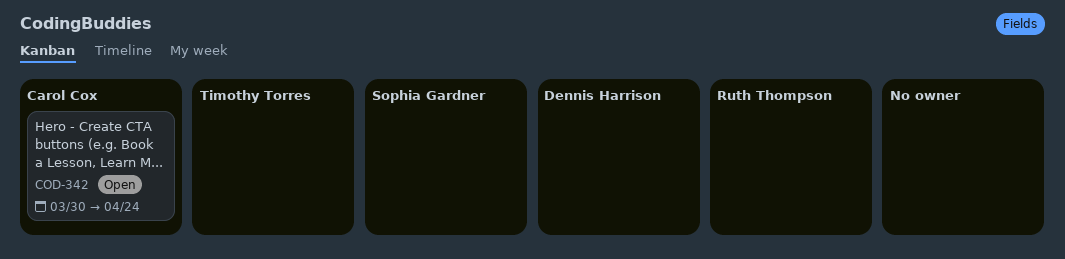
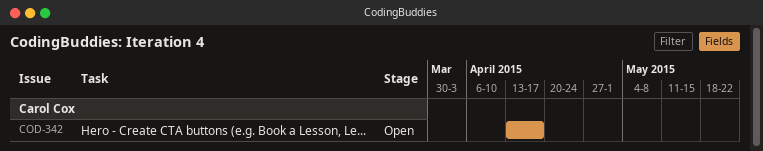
COD-342, start: Mar 30 -> Apr 13
COD-342, due: Apr 24 -> Apr 17

